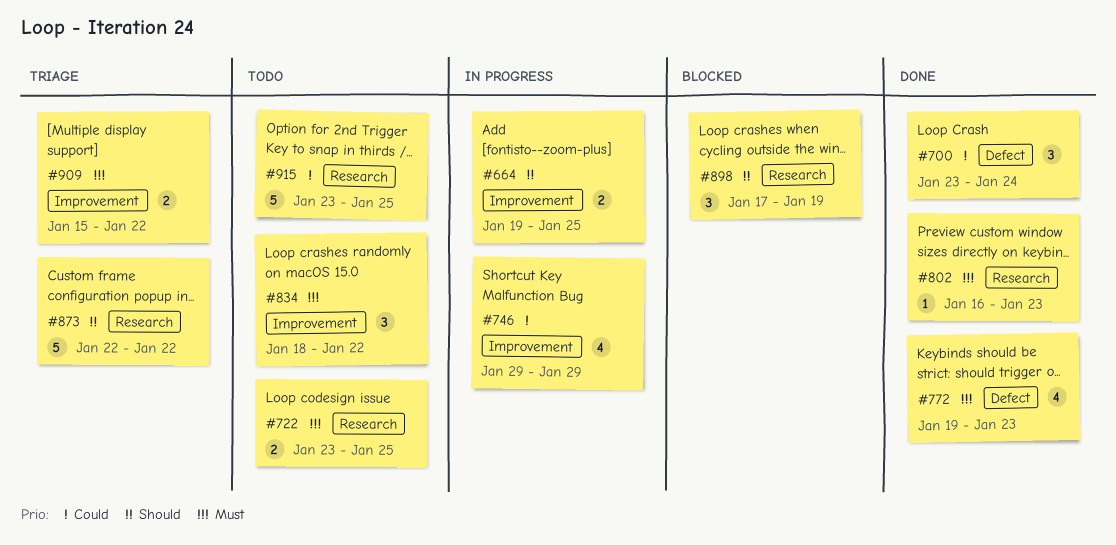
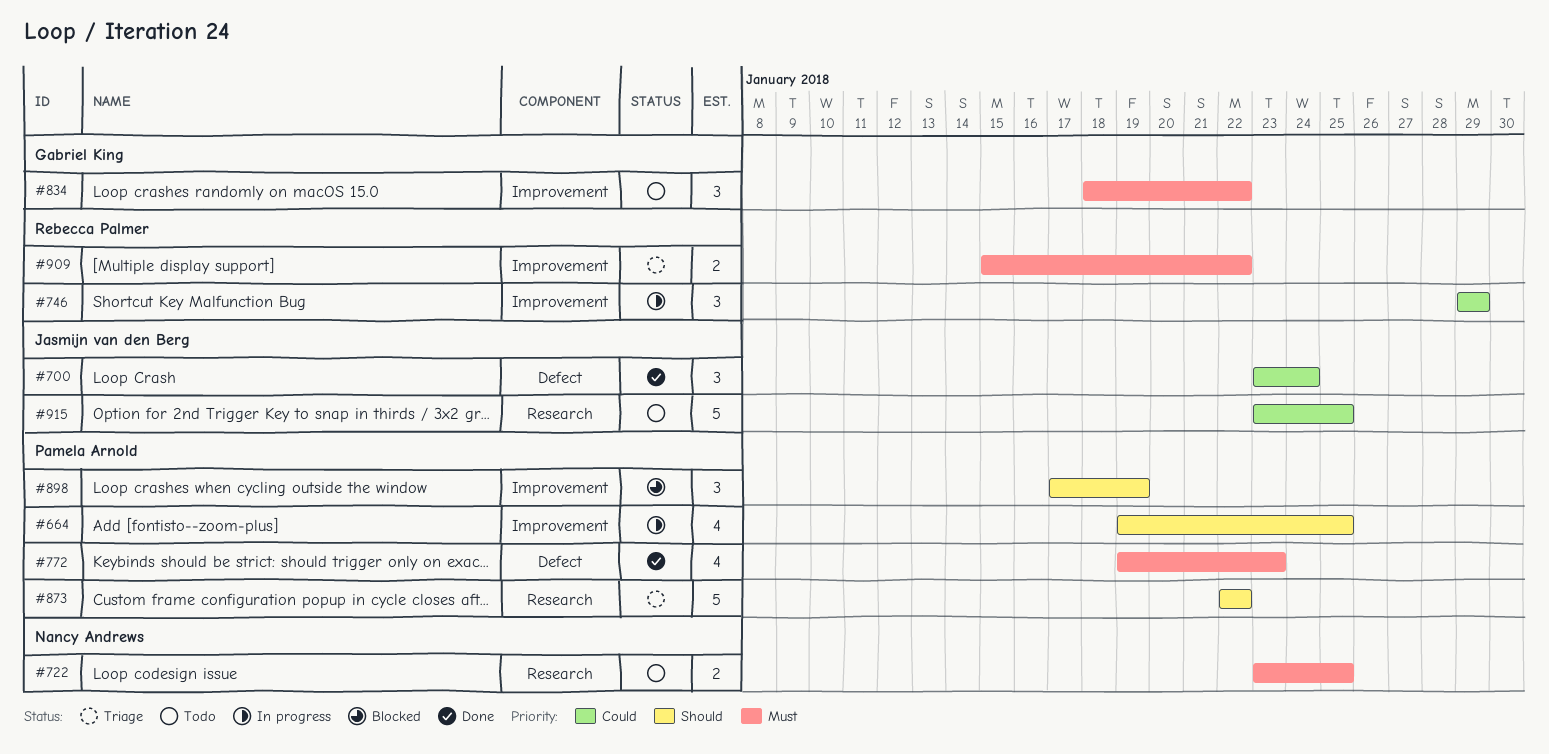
#664, estimate: 2 -> 4
#746, estimate: 4 -> 3
#802: present -> none
#898, label: Research -> Improvement

